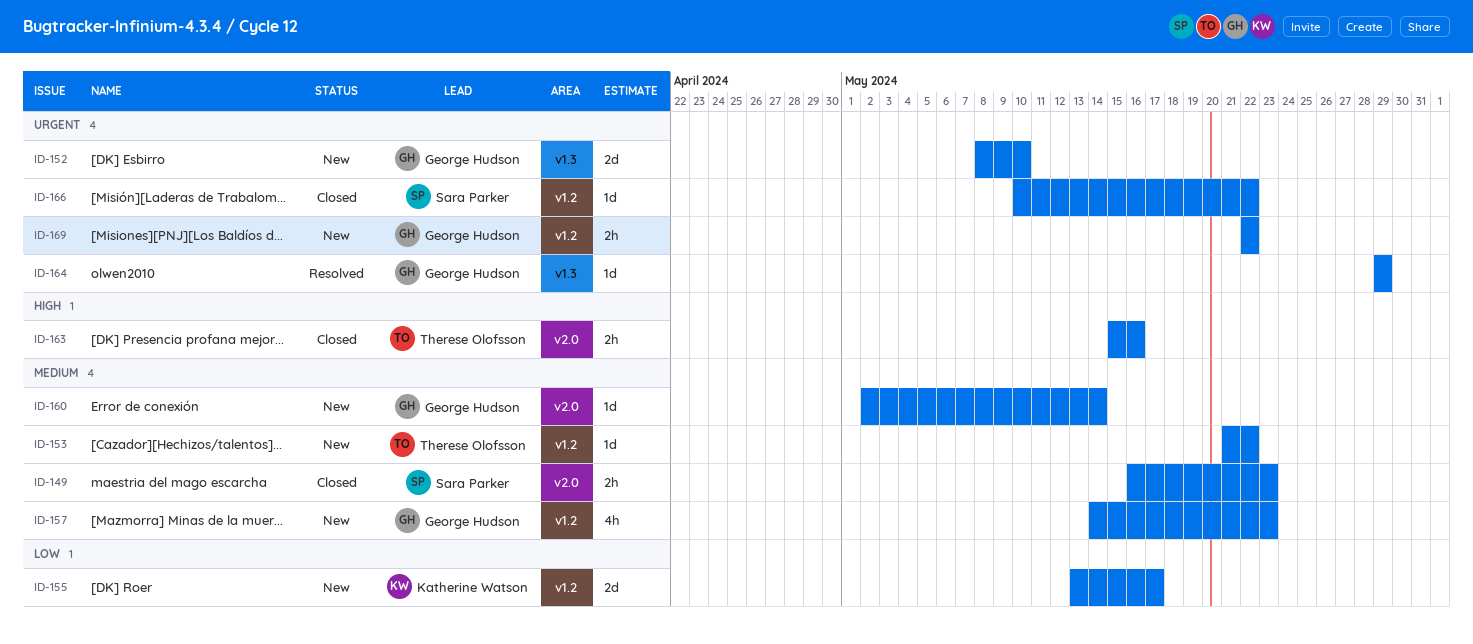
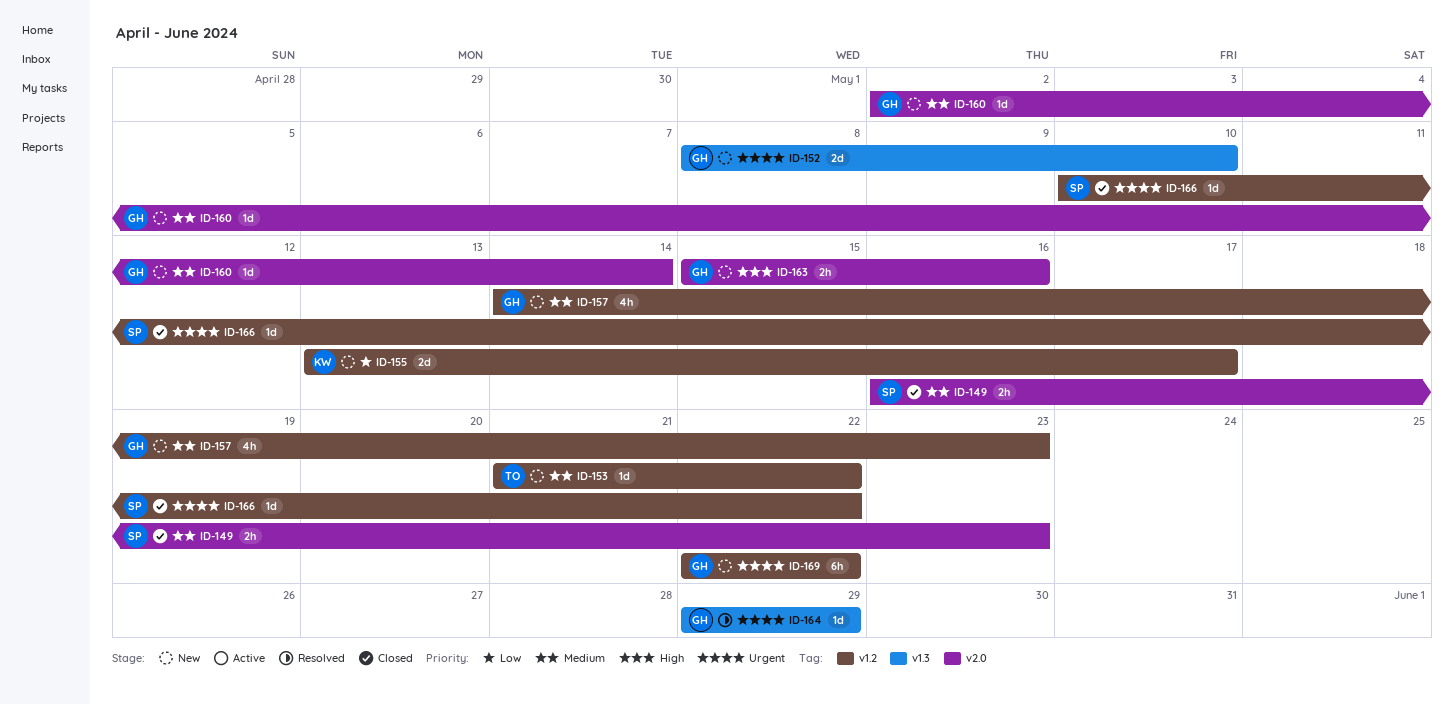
ID-163, status: Closed -> New
ID-163, owner: Therese Olofsson -> George Hudson
ID-169, estimate: 2h -> 6h

